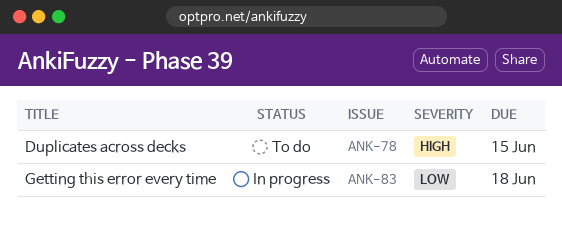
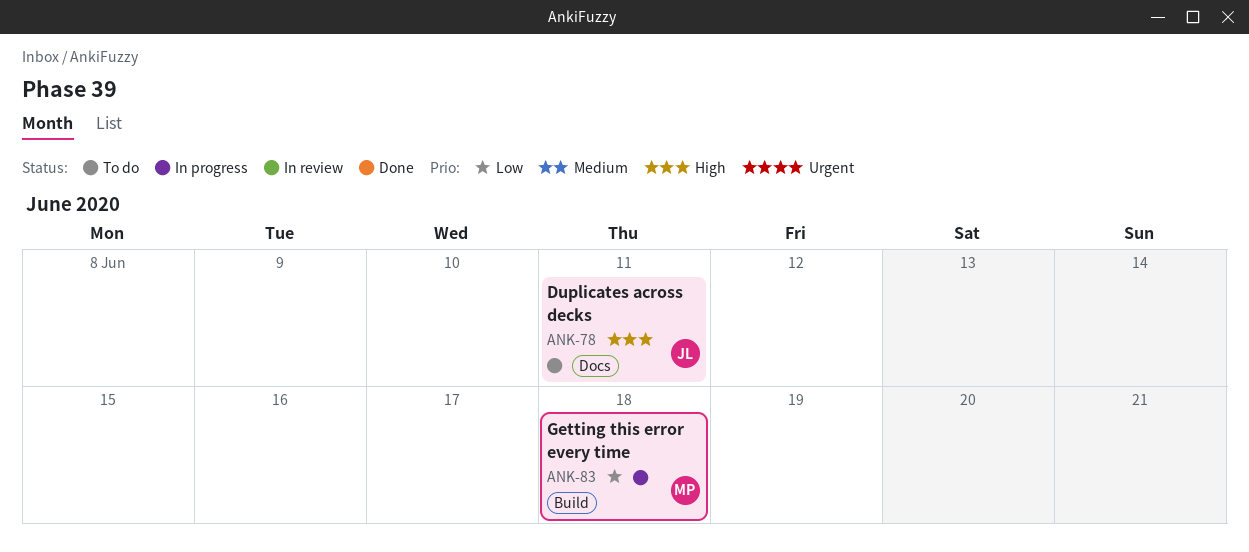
ANK-78, due: Jun 15 -> Jun 11

